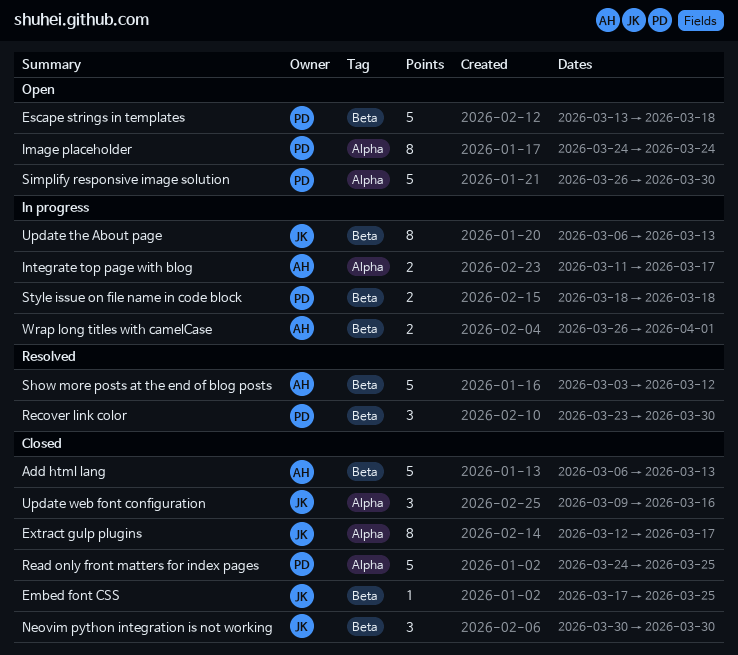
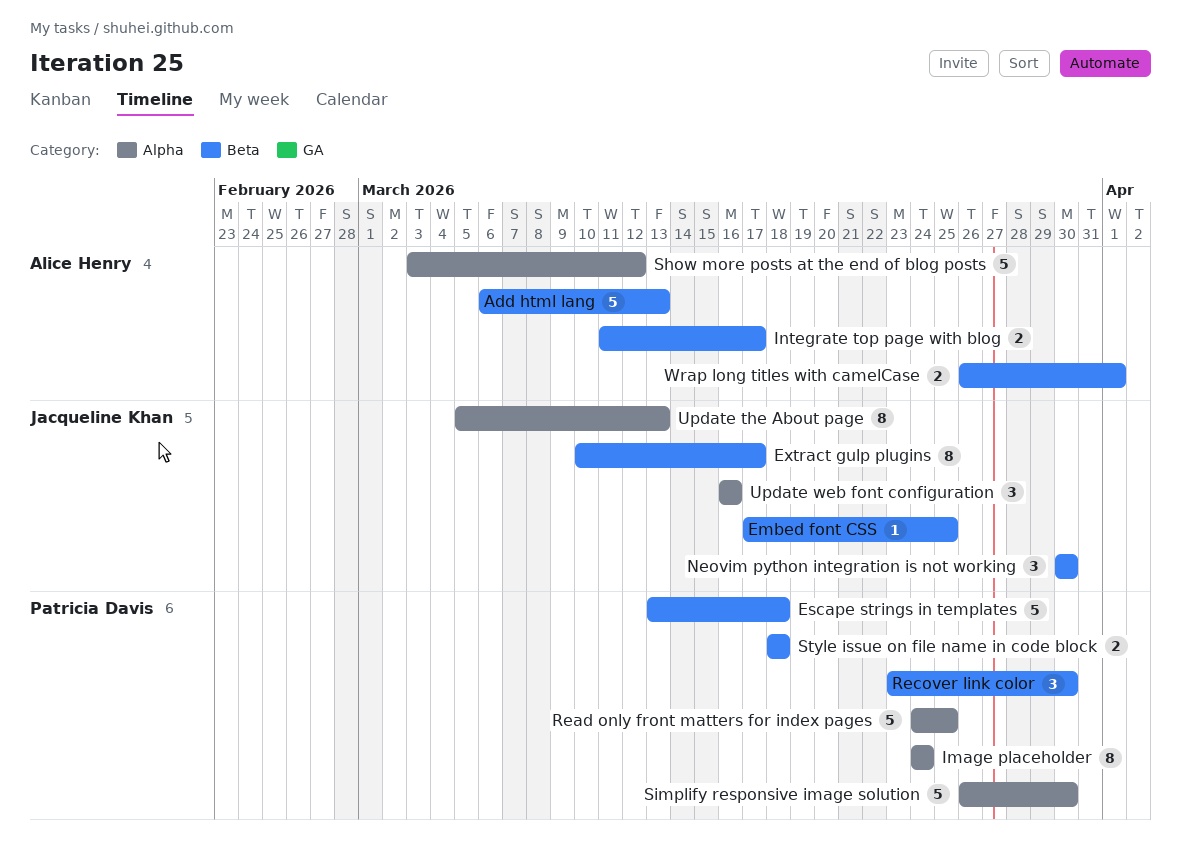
Extract gulp plugins, label: Alpha -> Beta
Extract gulp plugins, start: Mar 12 -> Mar 10
Integrate top page with blog, label: Alpha -> Beta
Show more posts at the end of blog posts, label: Beta -> Alpha
Update the About page, label: Beta -> Alpha
Update the About page, start: Mar 6 -> Mar 5
Update web font configuration, start: Mar 9 -> Mar 16

